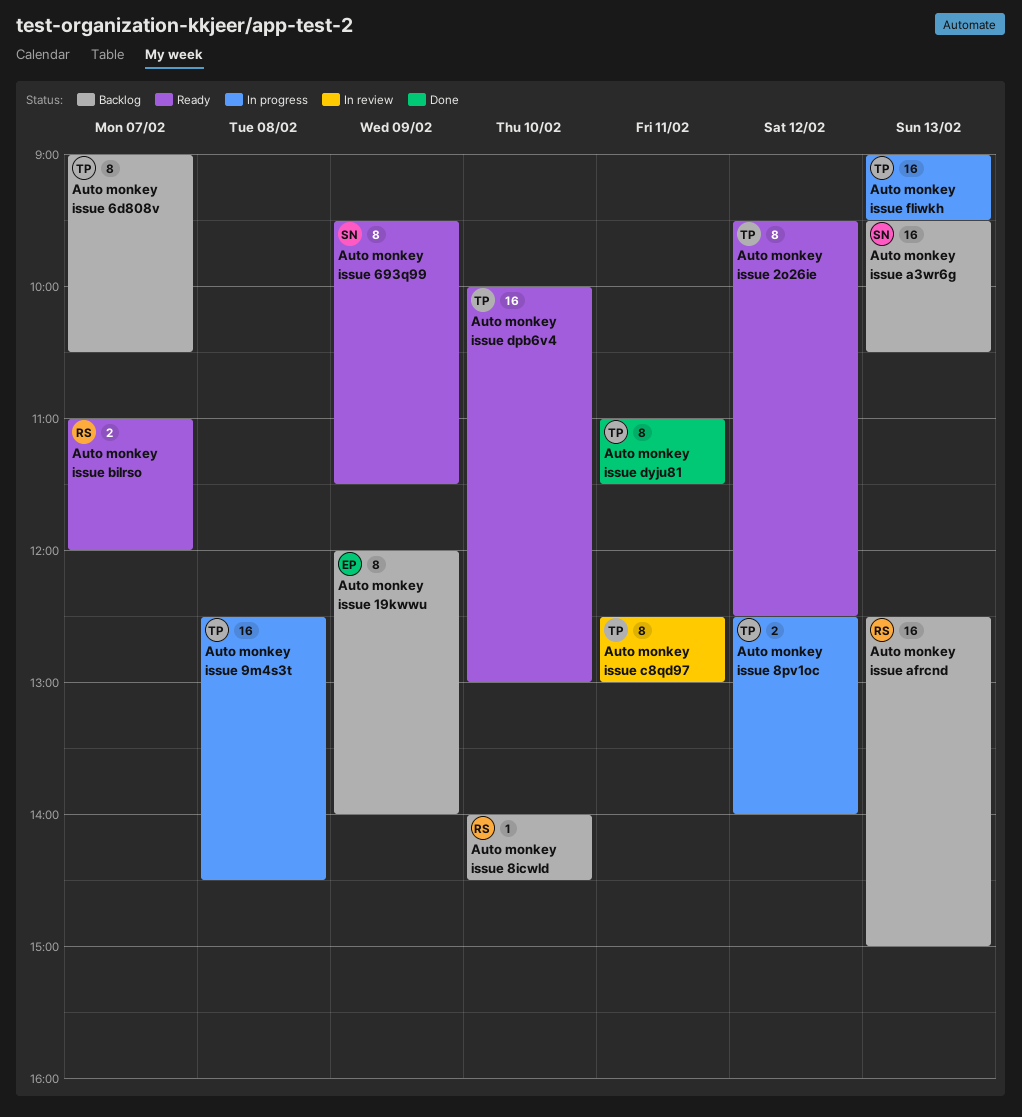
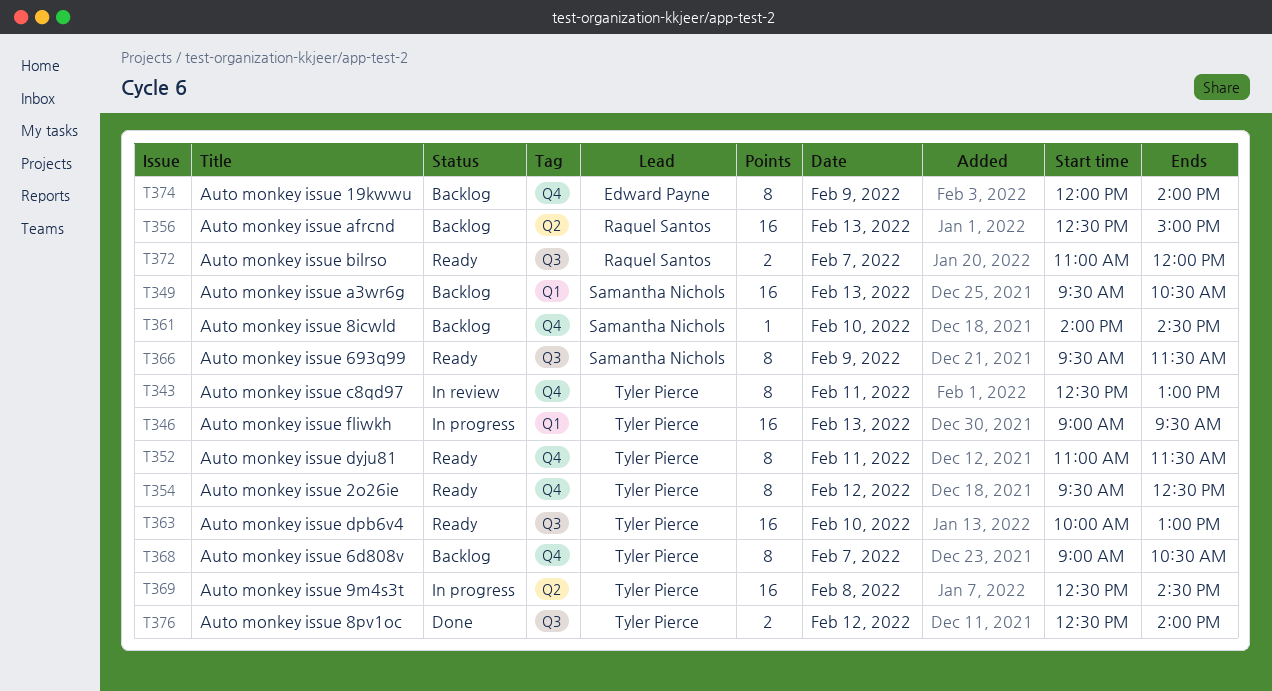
Auto monkey issue 8icwld, owner: Raquel Santos -> Samantha Nichols
Auto monkey issue 8pv1oc, status: In progress -> Done
Auto monkey issue dyju81, status: Done -> Ready

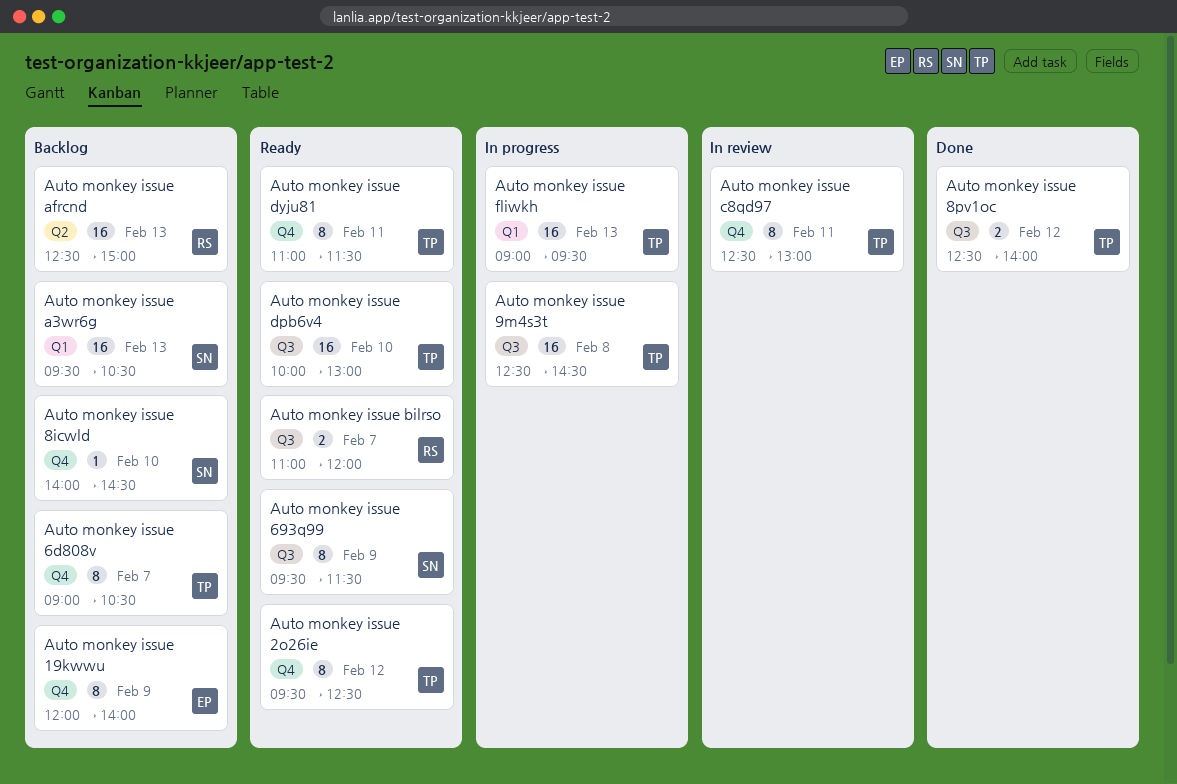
Auto monkey issue 9m4s3t, label: Q2 -> Q3

